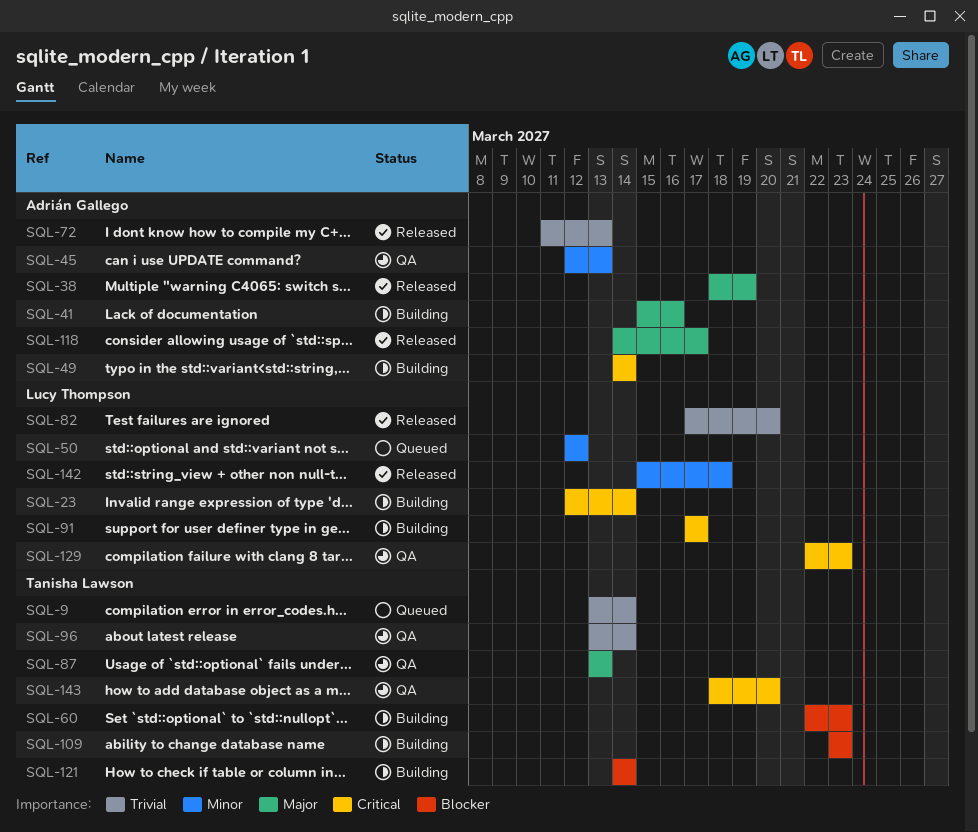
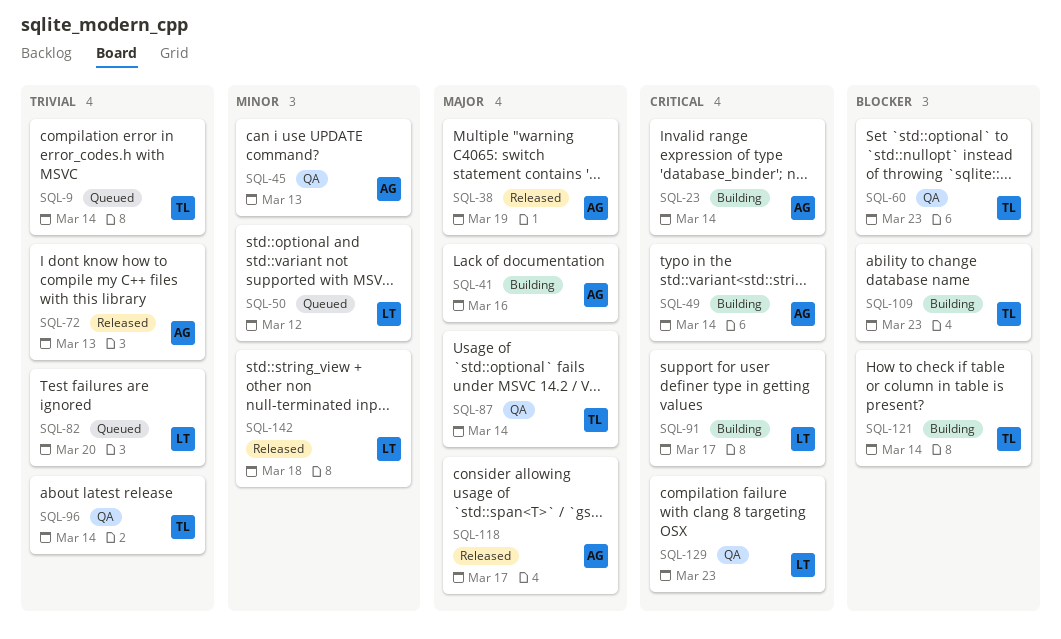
SQL-23, owner: Lucy Thompson -> Adrián Gallego
SQL-60, status: Building -> QA
SQL-82, status: Released -> Queued
SQL-87, due: Mar 13 -> Mar 14
SQL-143: present -> none

